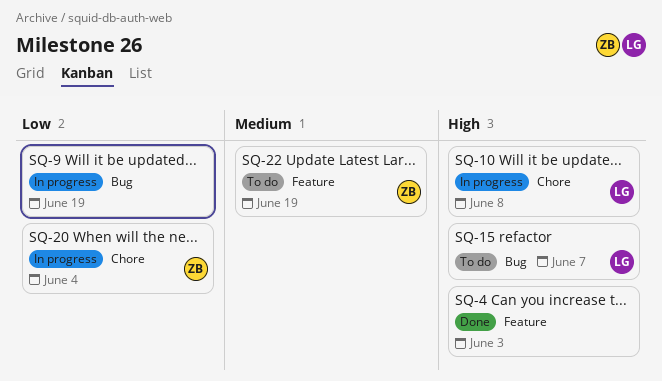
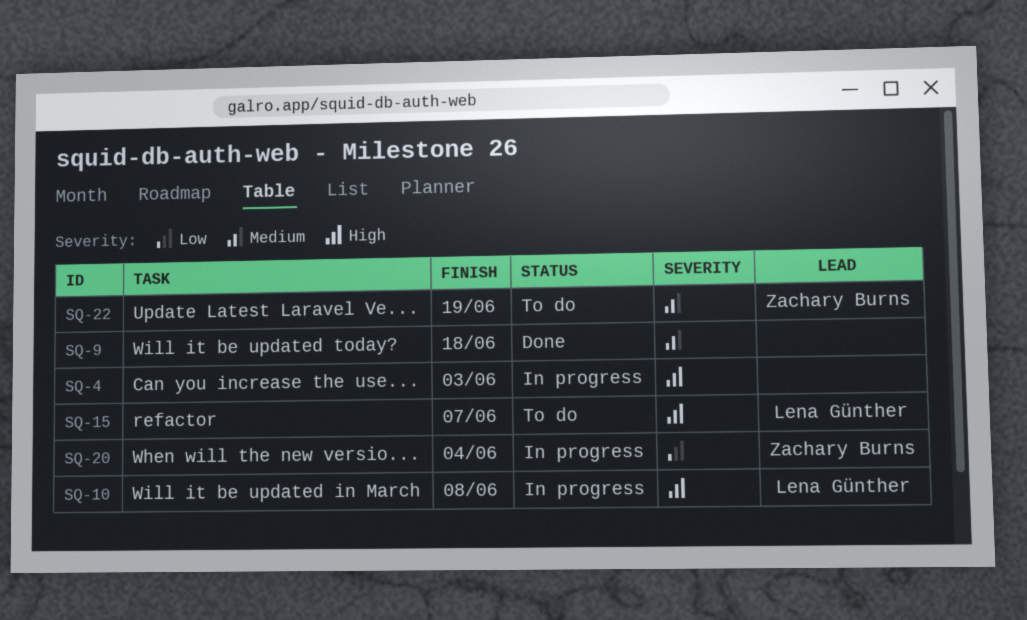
SQ-4, status: Done -> In progress
SQ-9, status: In progress -> Done
SQ-9, priority: Low -> Medium
SQ-9, due: Jun 19 -> Jun 18

